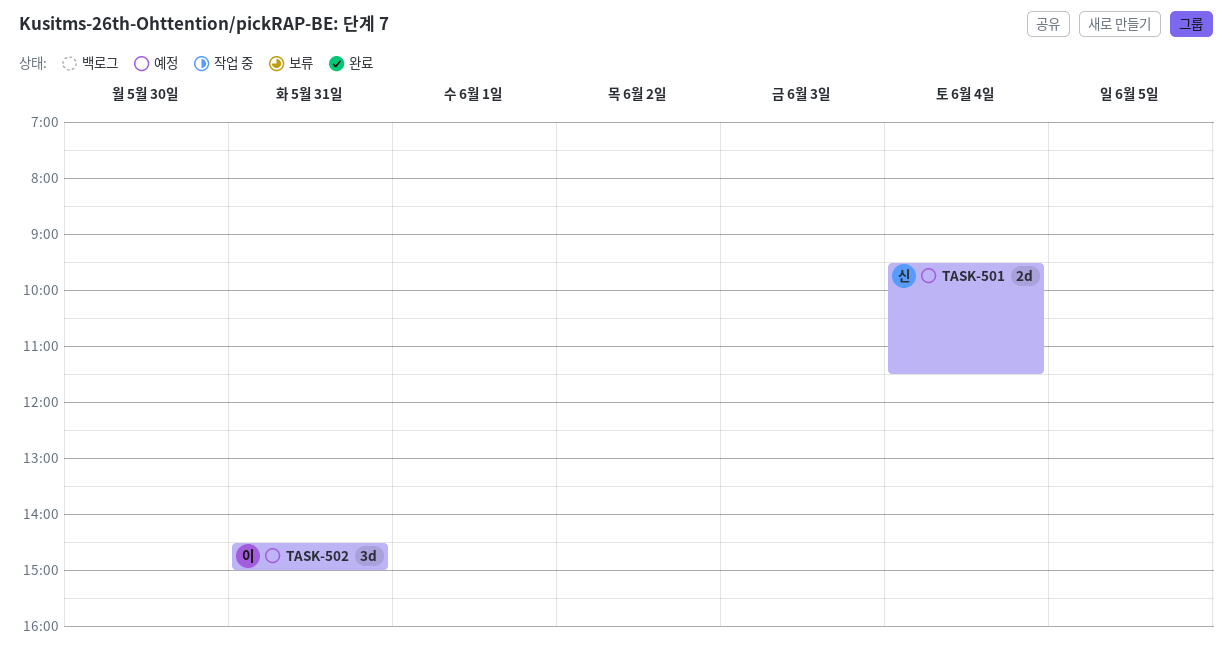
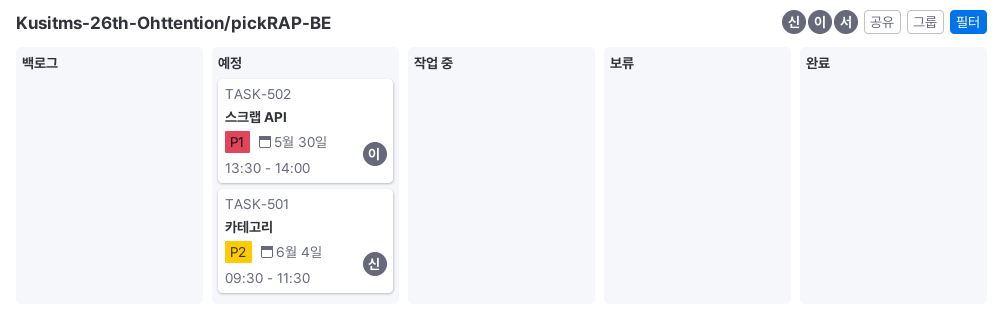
TASK-502, day: May 31 -> May 30
TASK-502, begins: 14:30 -> 13:30
TASK-502, ends: 15:00 -> 14:00

